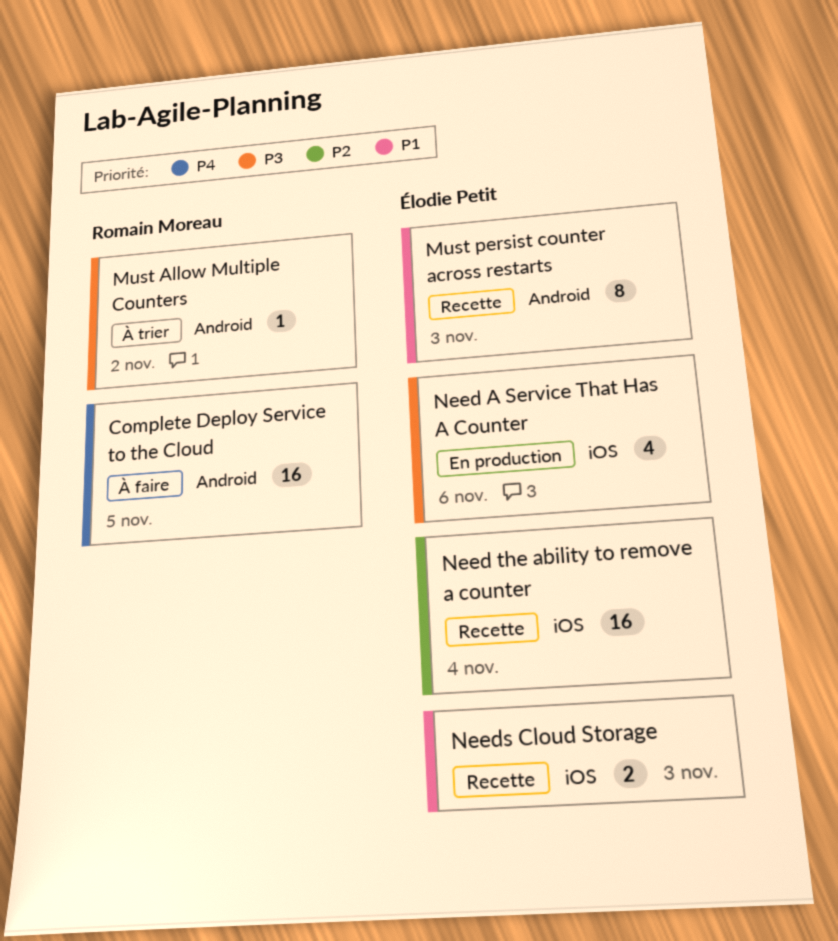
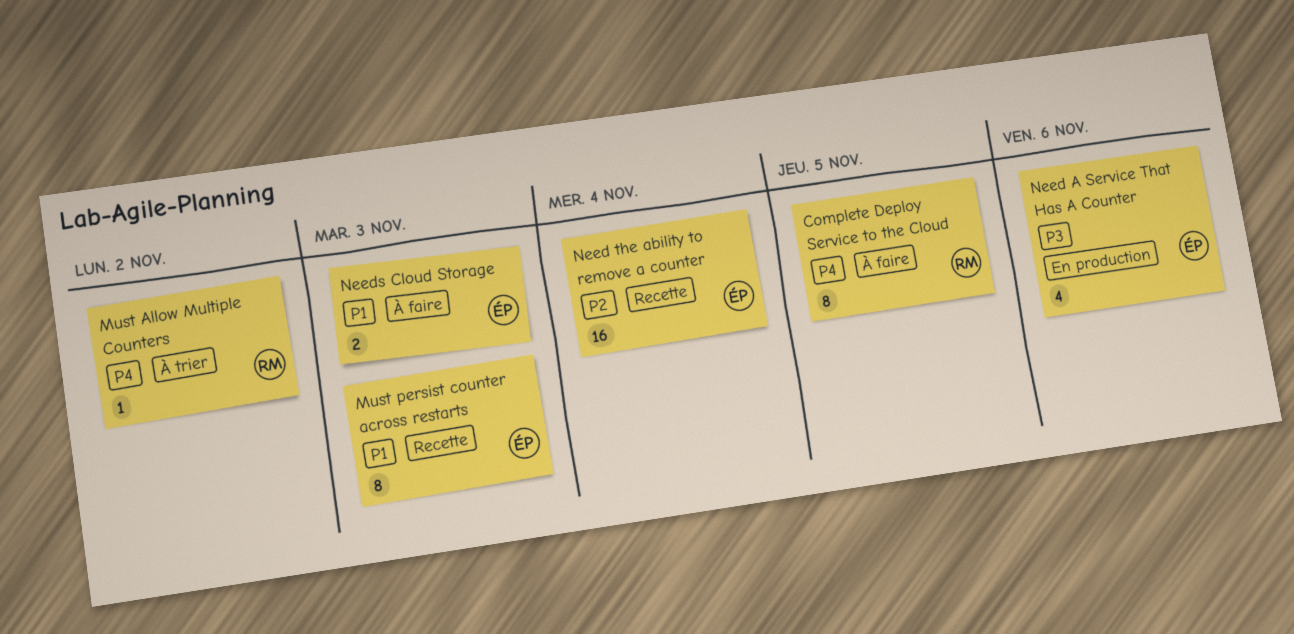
Complete Deploy Service to the Cloud, estimate: 16 -> 8
Must Allow Multiple Counters, priority: P3 -> P4
Needs Cloud Storage, status: Recette -> À faire

